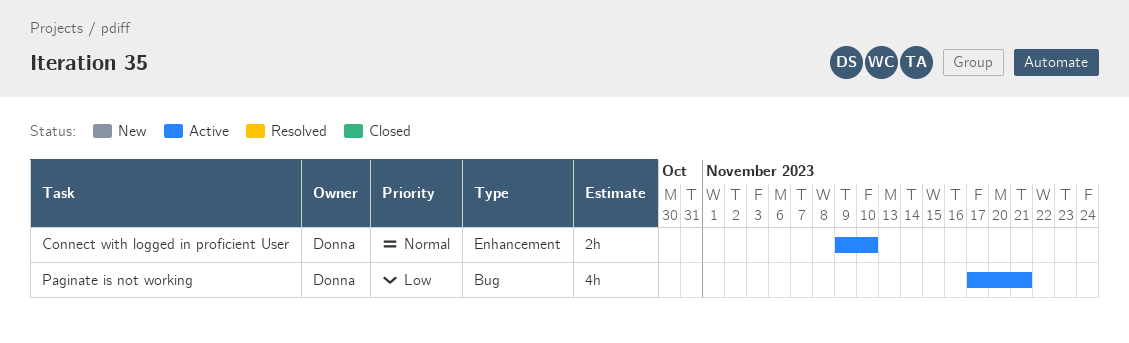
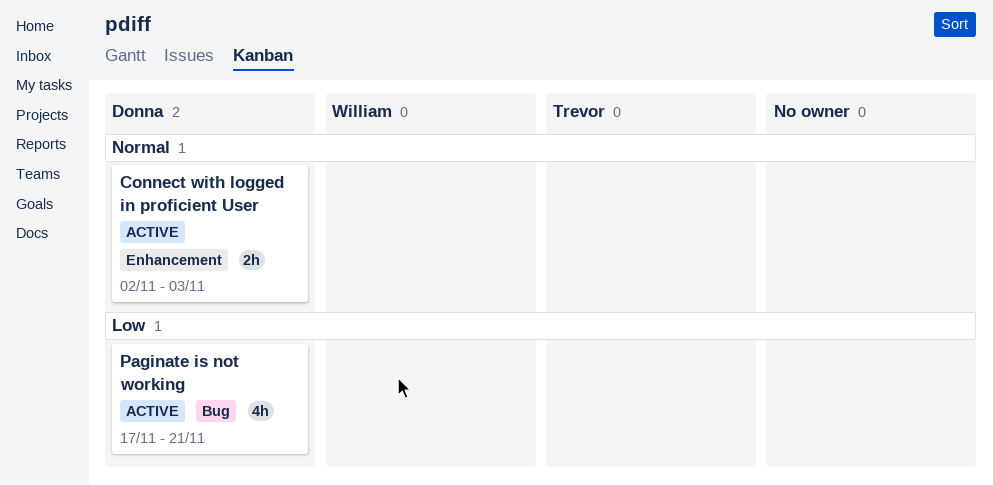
Connect with logged in proficient User, start: Nov 9 -> Nov 2
Connect with logged in proficient User, due: Nov 10 -> Nov 3

